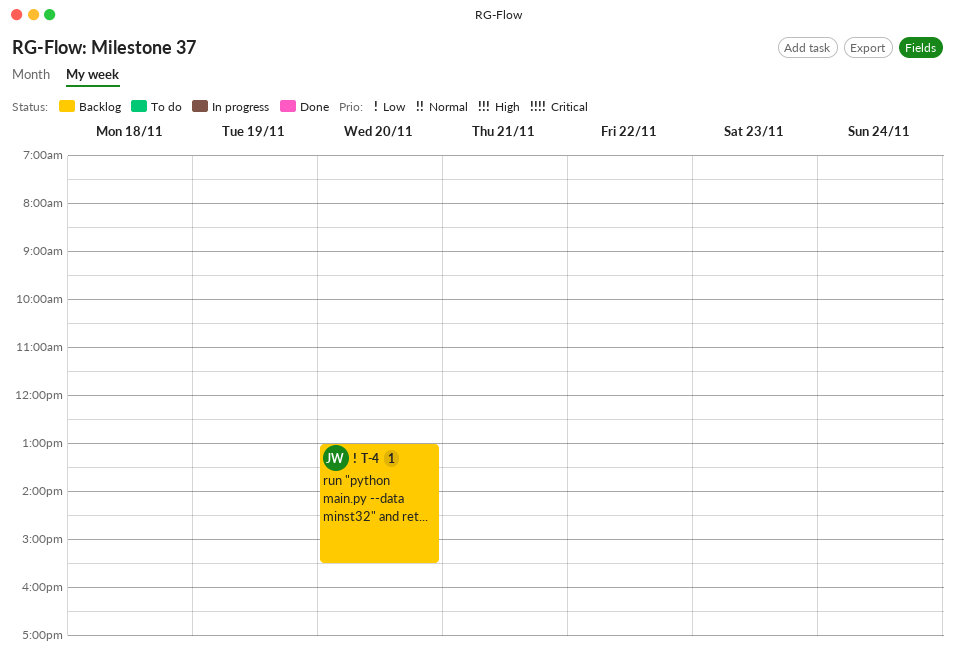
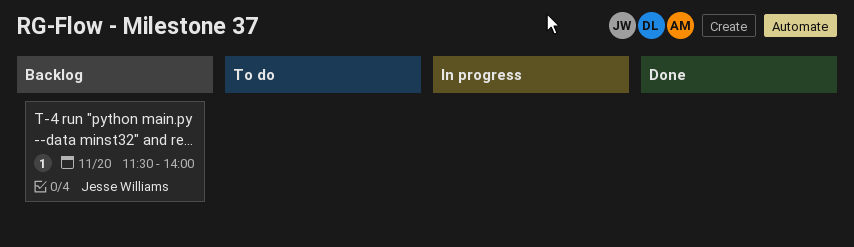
T-4, begins: 13:00 -> 11:30
T-4, ends: 15:30 -> 14:00

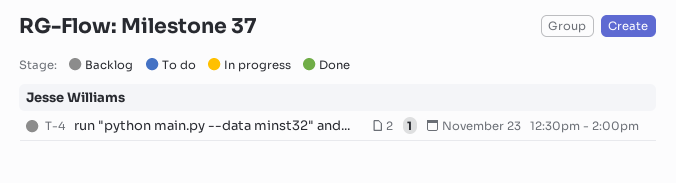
T-4, day: Nov 20 -> Nov 23
T-4, begins: 11:30 -> 12:30

